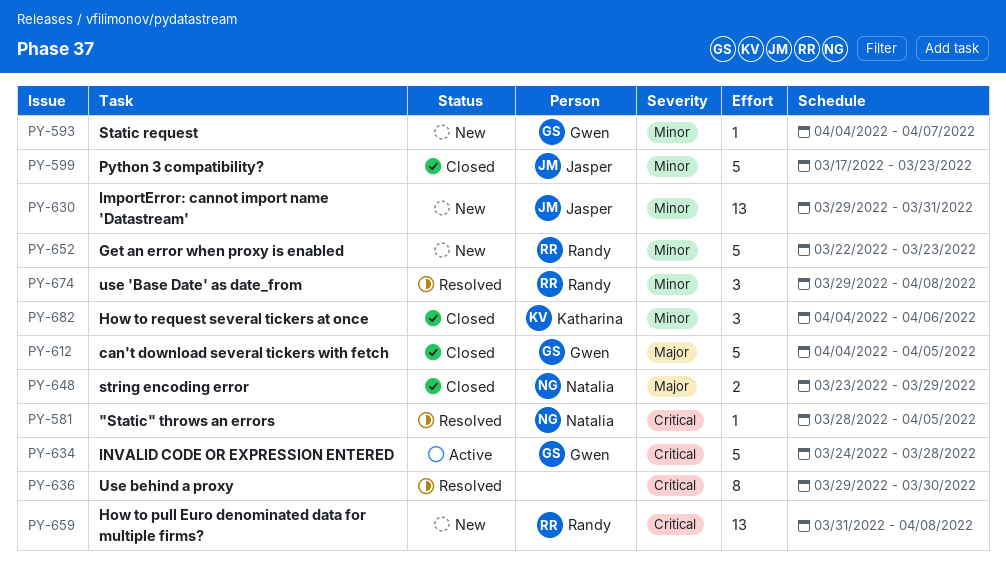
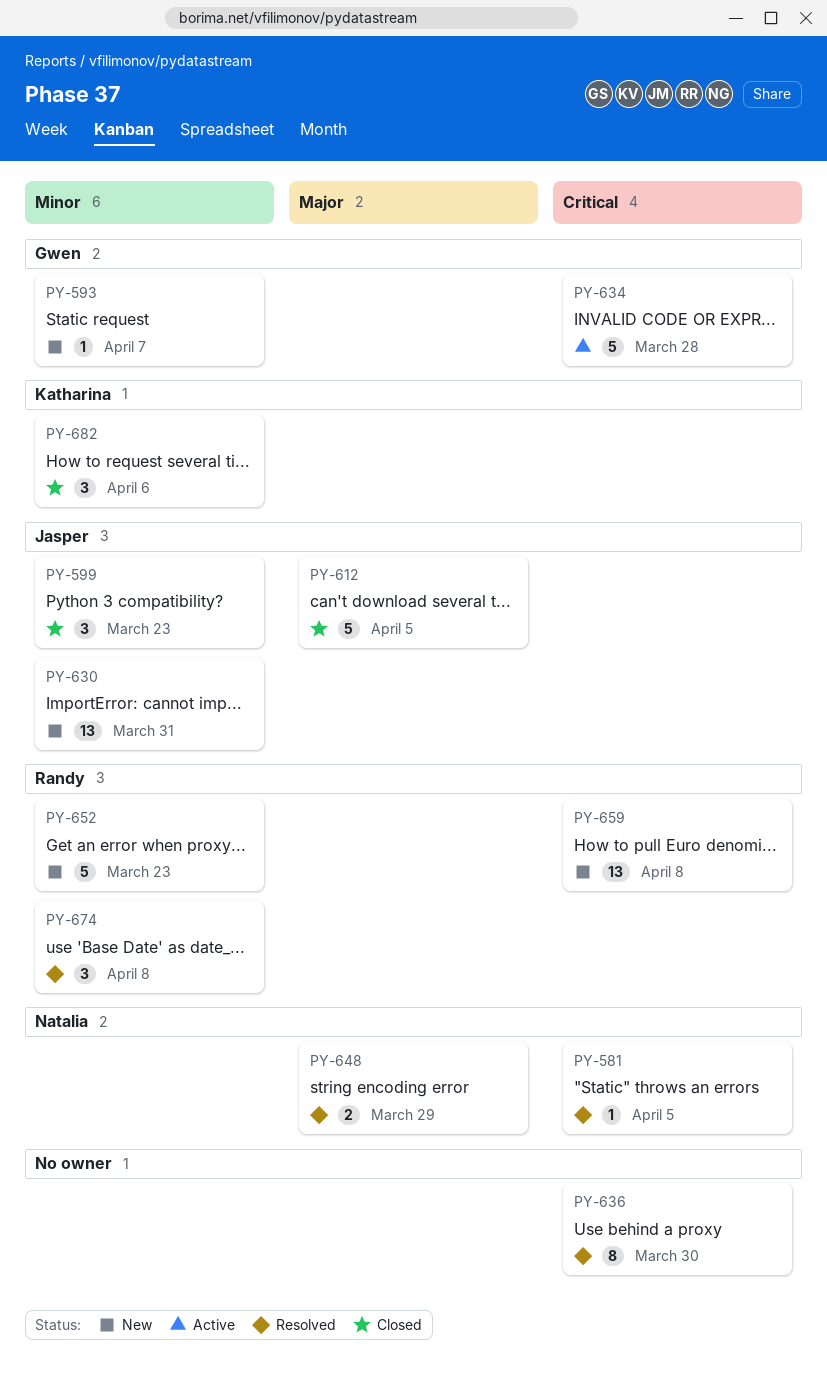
PY-599, estimate: 5 -> 3
PY-612, owner: Gwen -> Jasper
PY-648, status: Closed -> Resolved

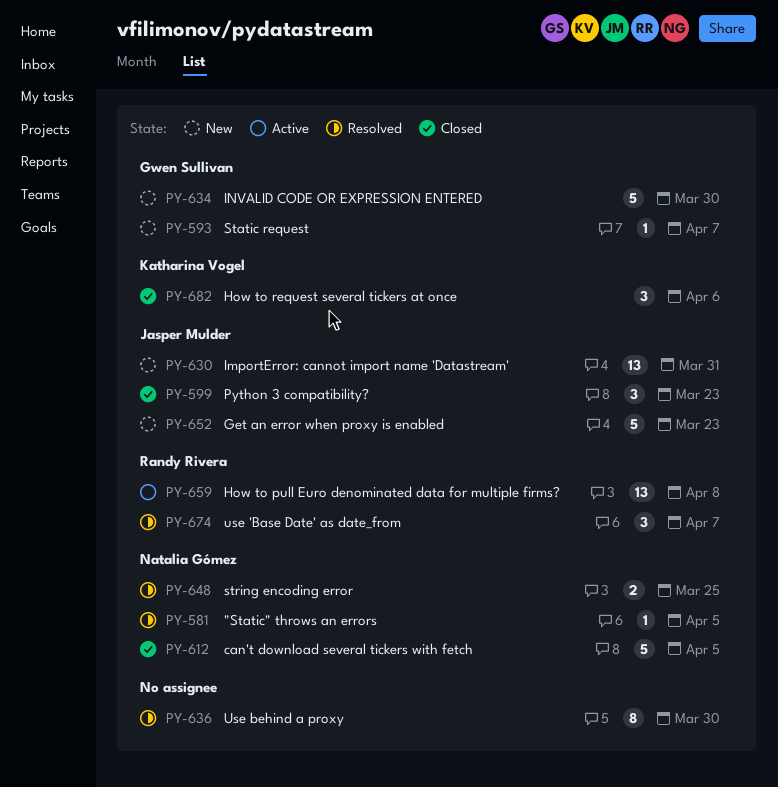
PY-612, owner: Jasper Mulder -> Natalia Gómez
PY-634, status: Active -> New
PY-634, due: Mar 28 -> Mar 30
PY-648, due: Mar 29 -> Mar 25
PY-652, owner: Randy Rivera -> Jasper Mulder
PY-659, status: New -> Active
PY-674, due: Apr 8 -> Apr 7

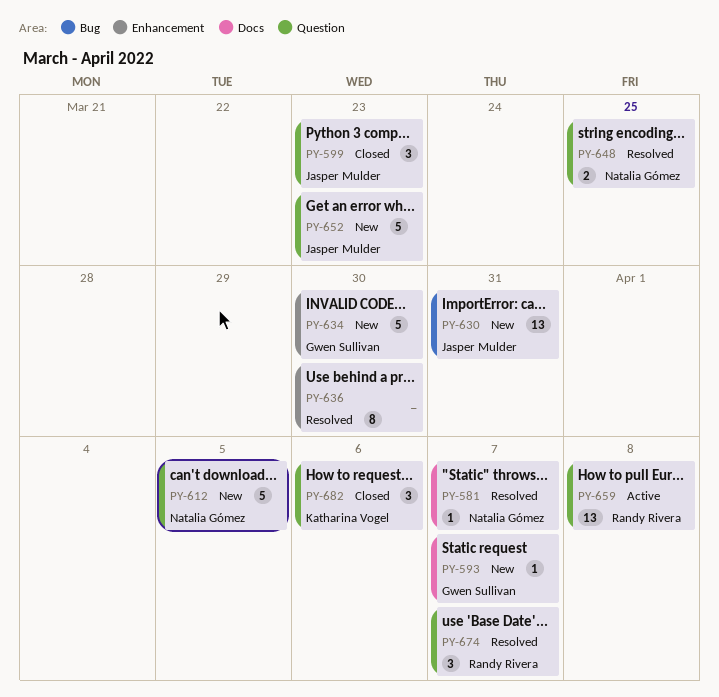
PY-581, due: Apr 5 -> Apr 7
PY-612, status: Closed -> New

